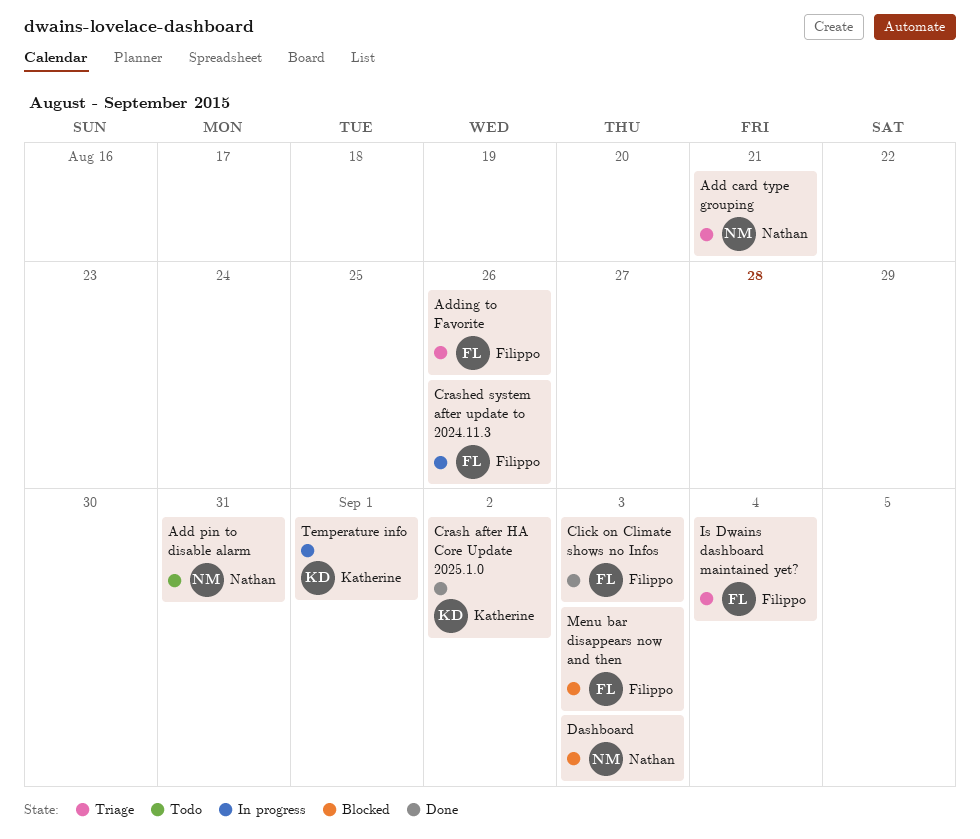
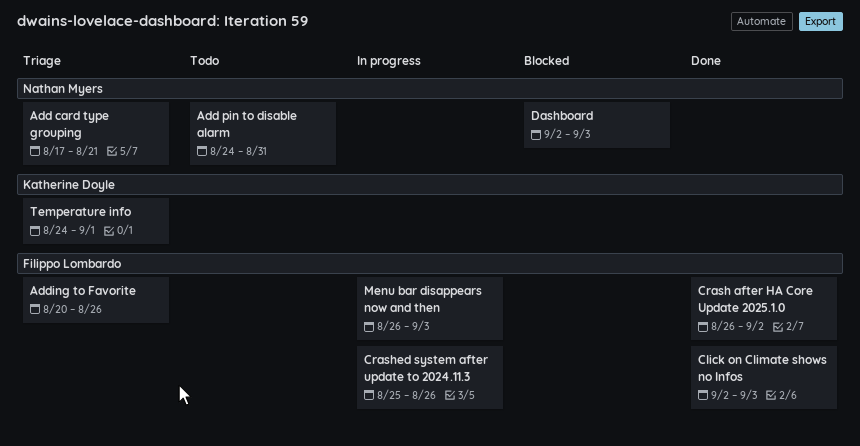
Crash after HA Core Update 2025.1.0, owner: Katherine Doyle -> Filippo Lombardo
Is Dwains dashboard maintained yet?: present -> none
Menu bar disappears now and then, status: Blocked -> In progress
Temperature info, status: In progress -> Triage

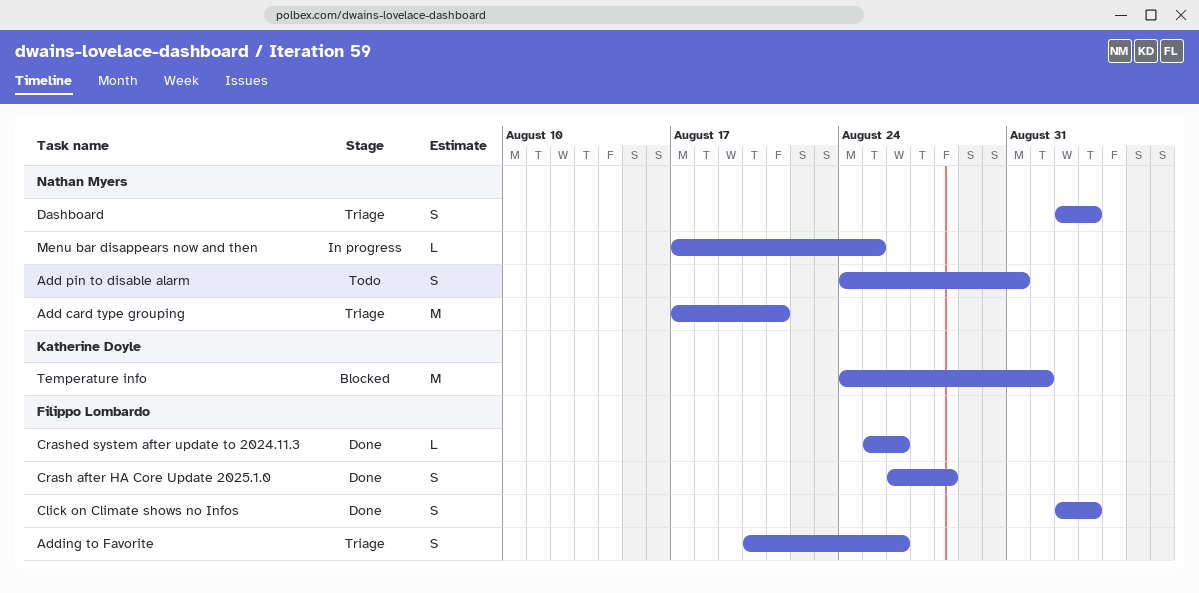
Crash after HA Core Update 2025.1.0, due: Sep 2 -> Aug 28
Crashed system after update to 2024.11.3, status: In progress -> Done
Dashboard, status: Blocked -> Triage
Menu bar disappears now and then, owner: Filippo Lombardo -> Nathan Myers
Menu bar disappears now and then, start: Aug 26 -> Aug 17
Menu bar disappears now and then, due: Sep 3 -> Aug 25
Temperature info, status: Triage -> Blocked

